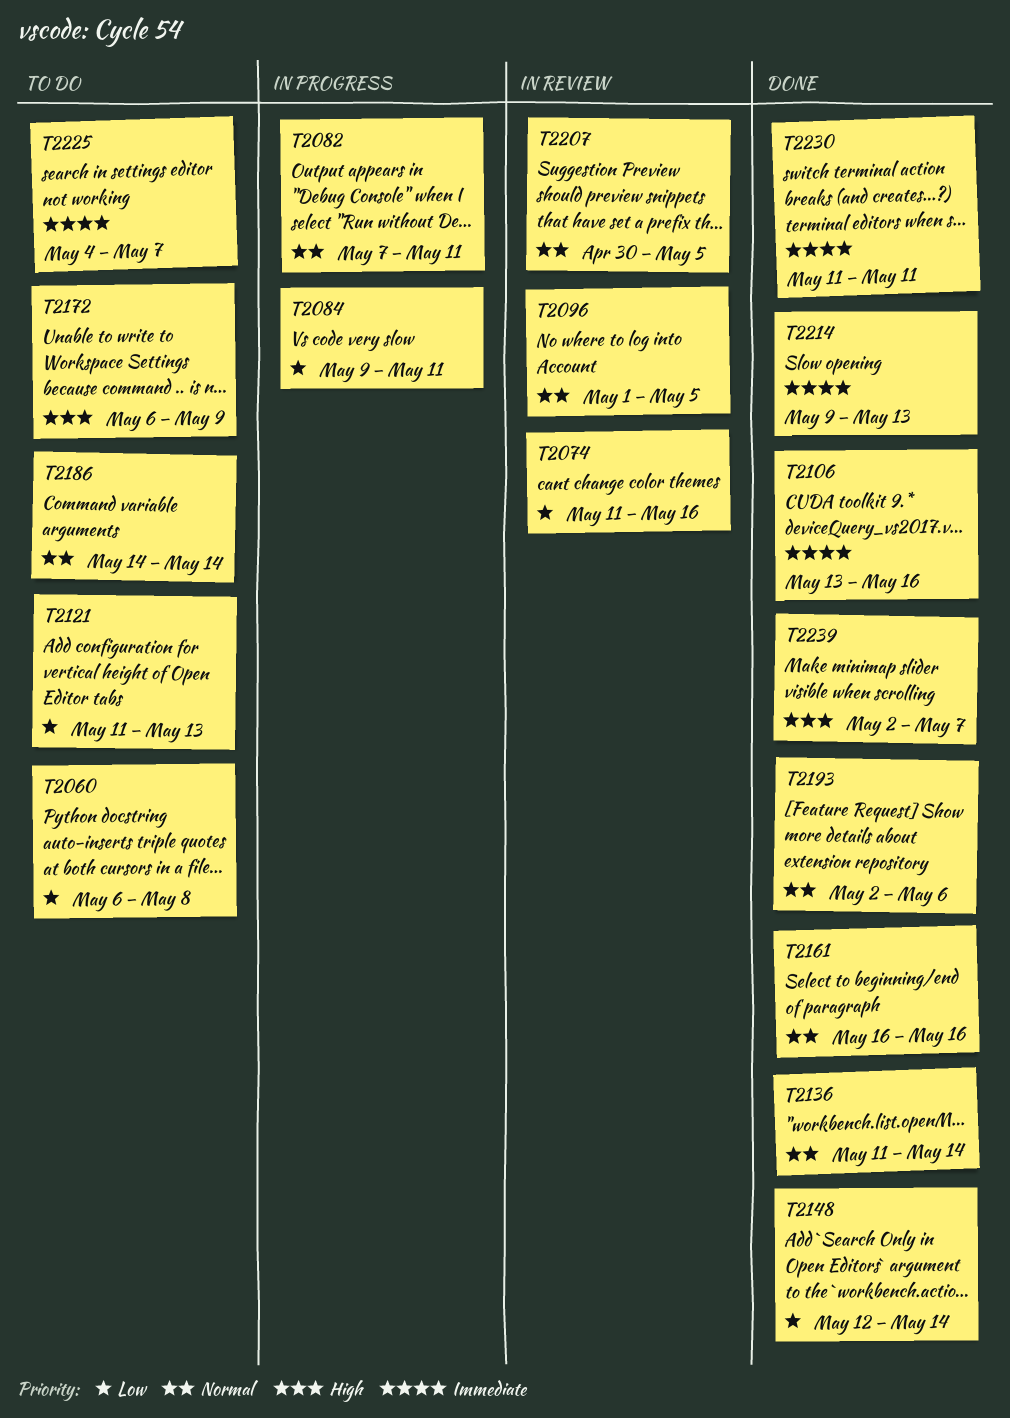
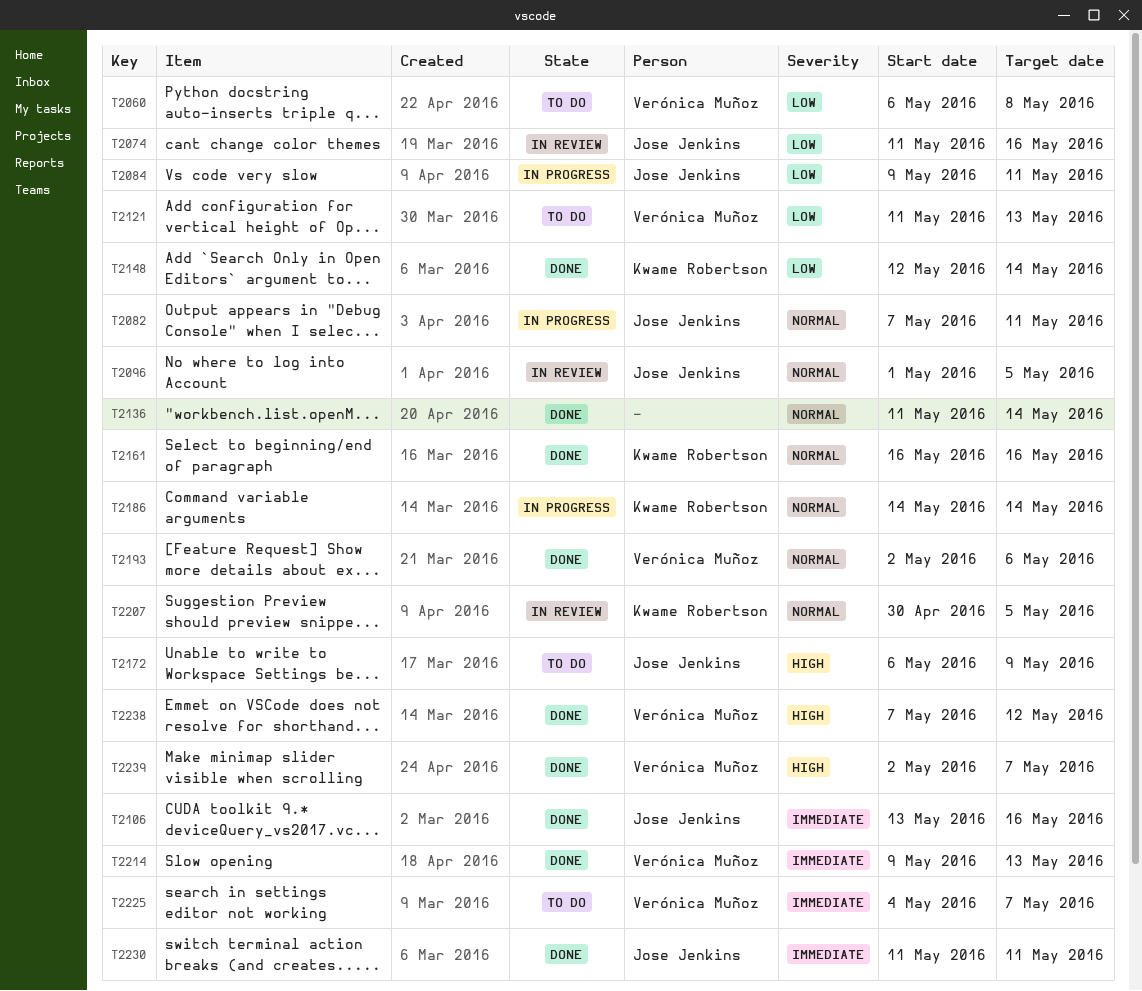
T2186, status: To do -> In progress
T2238: none -> present

